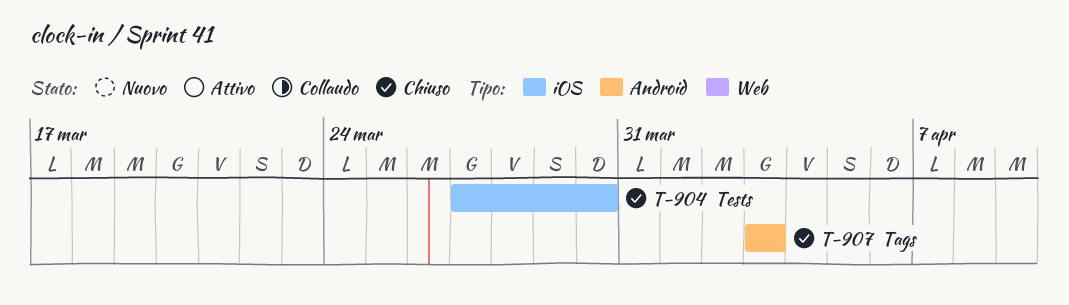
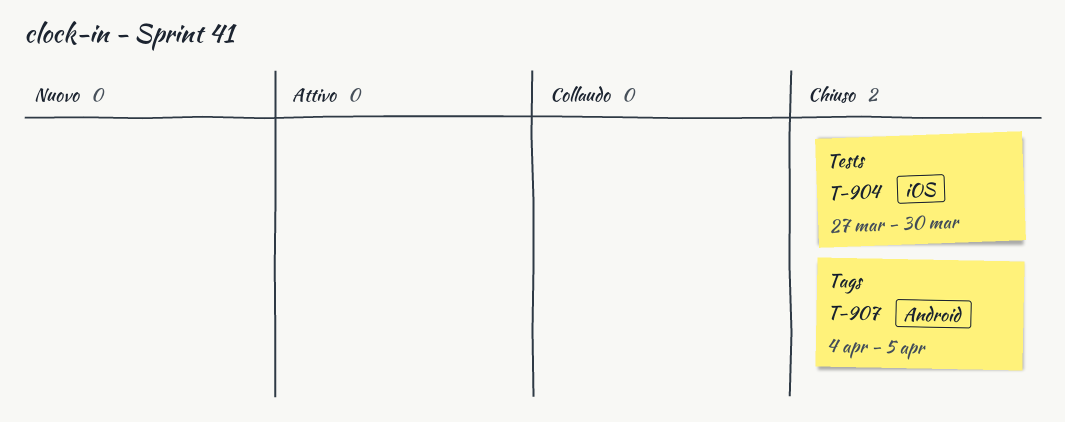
T-907, start: Apr 3 -> Apr 4
T-907, due: Apr 3 -> Apr 5

